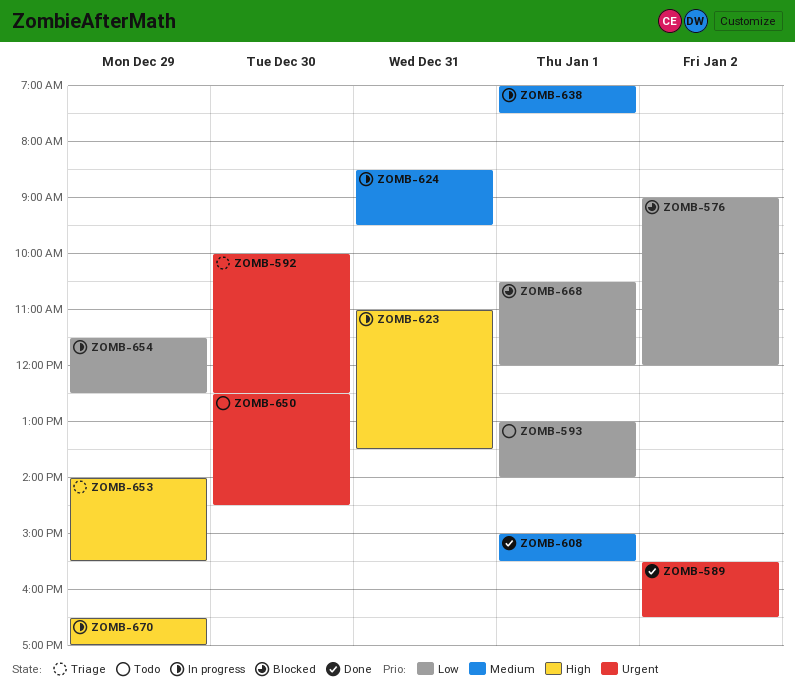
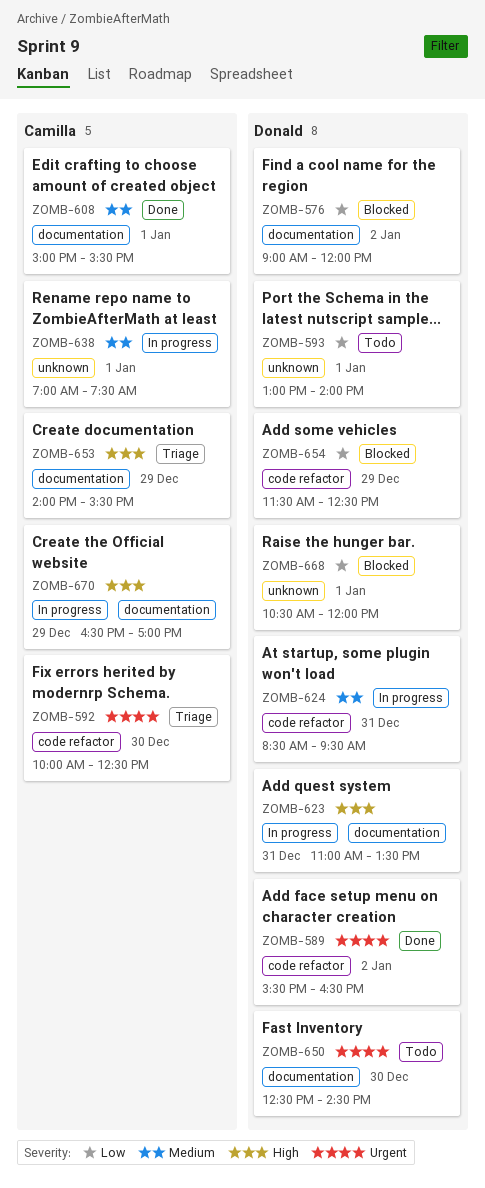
ZOMB-654, status: In progress -> Blocked

